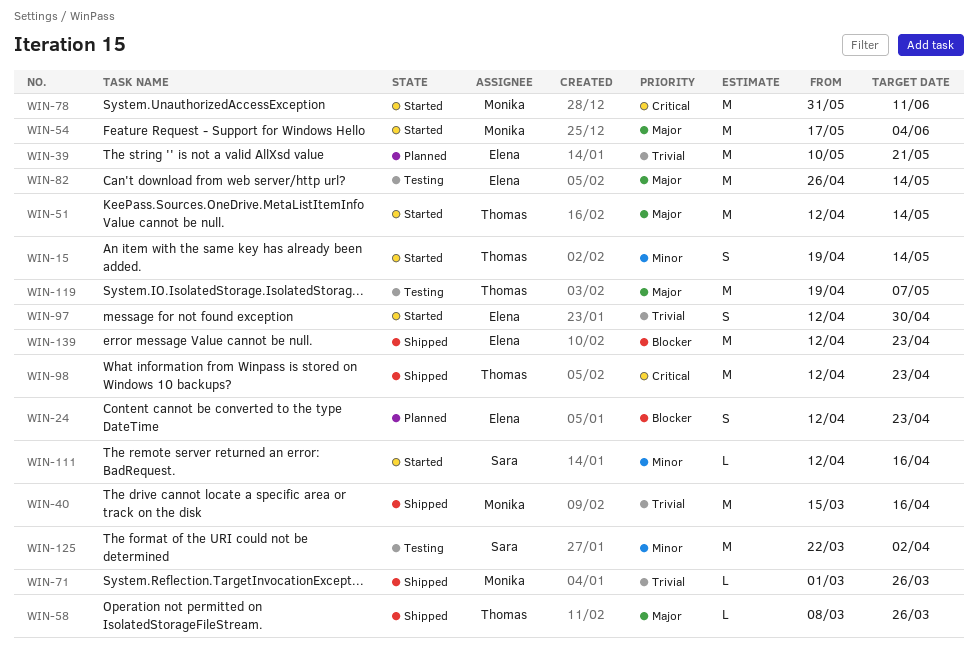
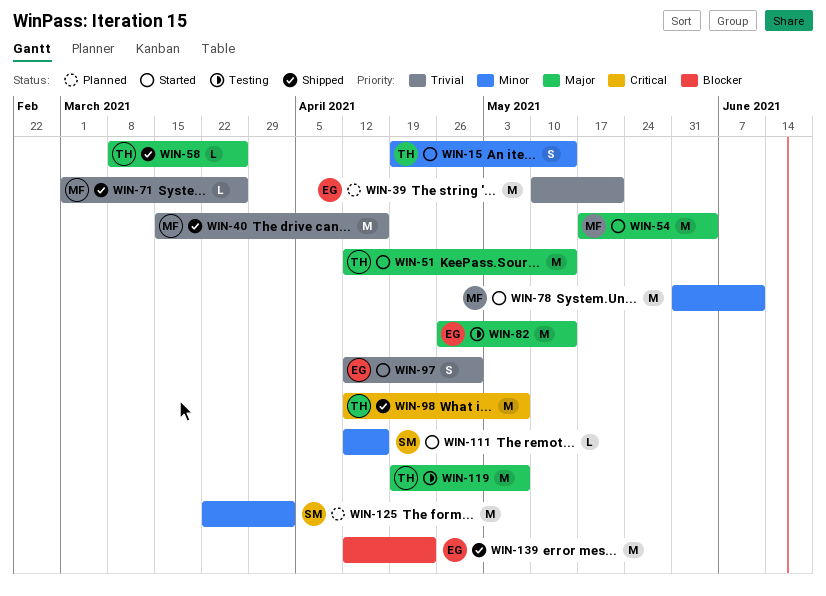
WIN-24: present -> none
WIN-78, priority: Critical -> Minor
WIN-98, due: Apr 23 -> May 7
WIN-125, status: Testing -> Planned

